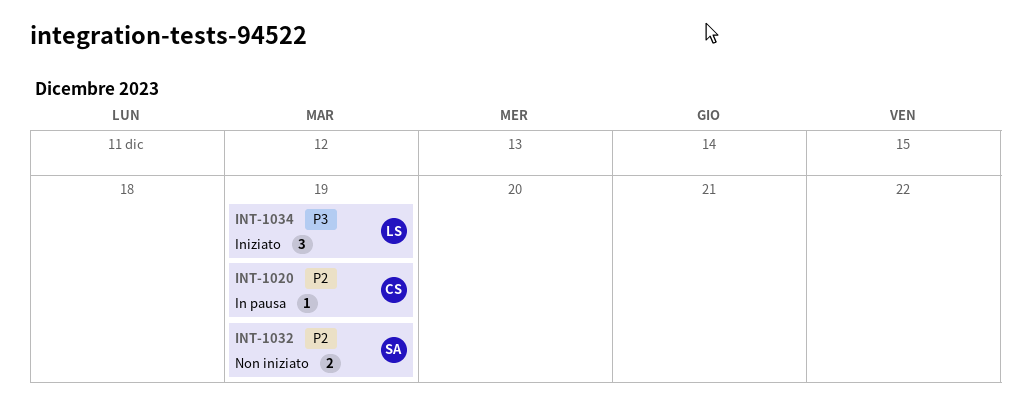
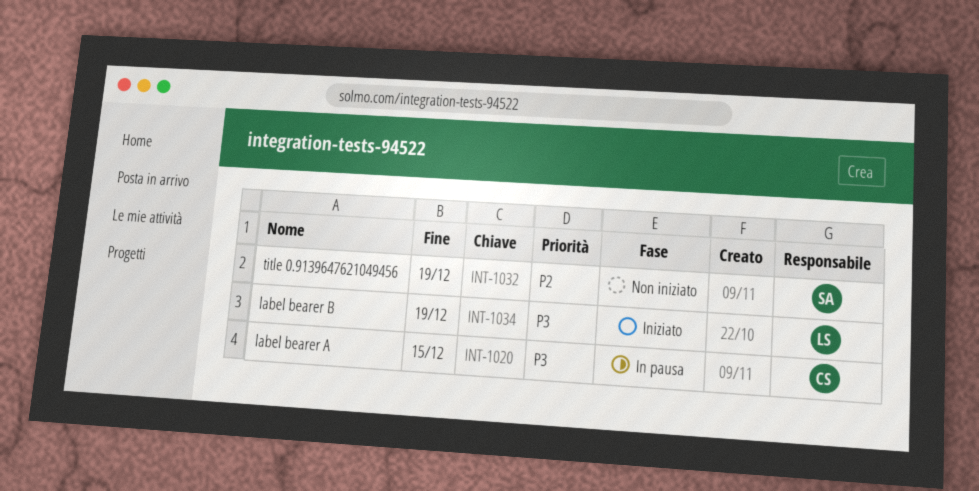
INT-1020, priority: P2 -> P3
INT-1020, due: Dec 19 -> Dec 15

